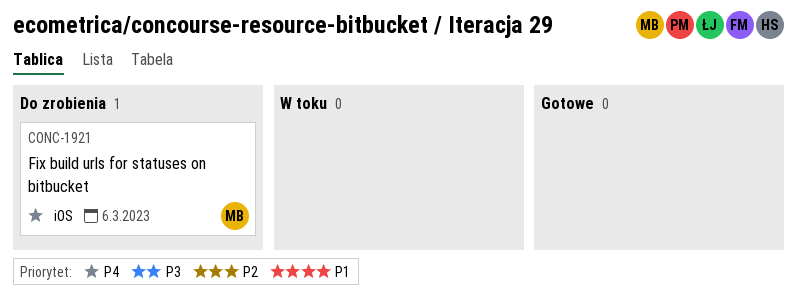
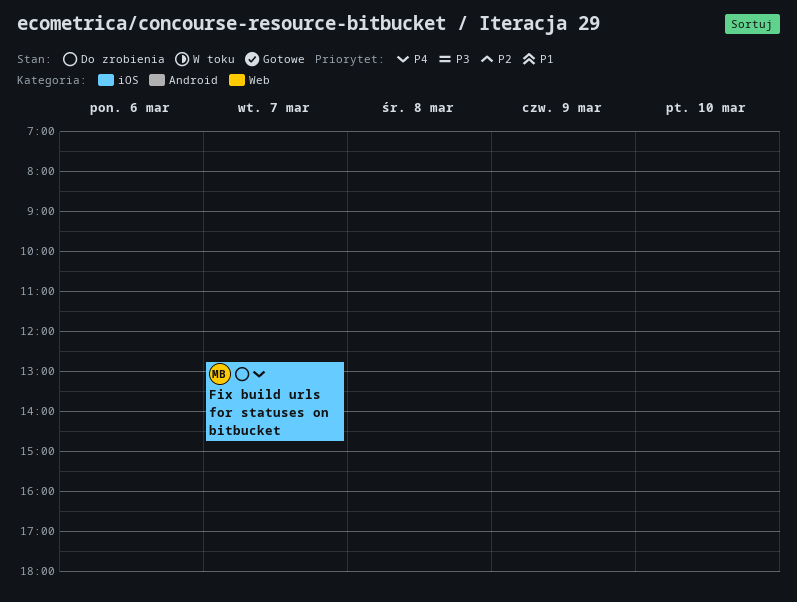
Fix build urls for statuses on bitbucket, day: Mar 6 -> Mar 7

